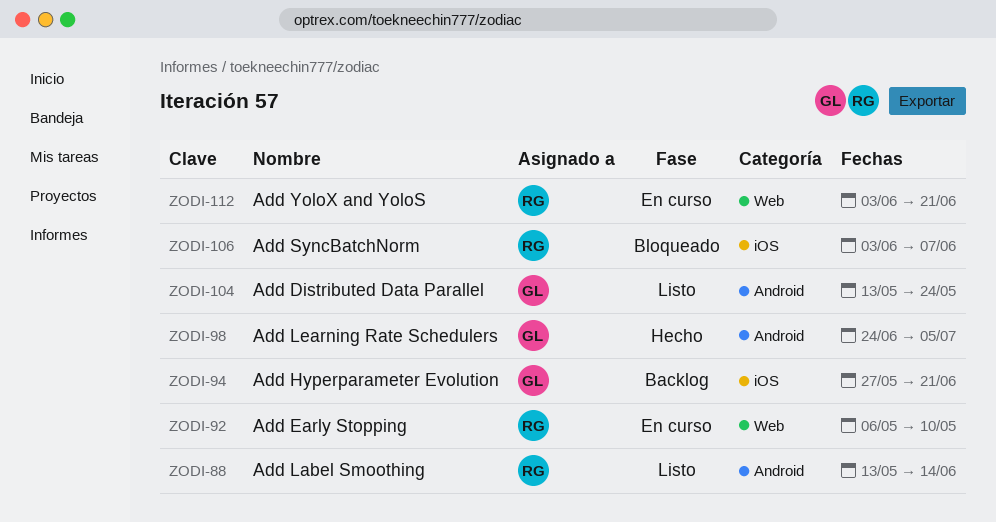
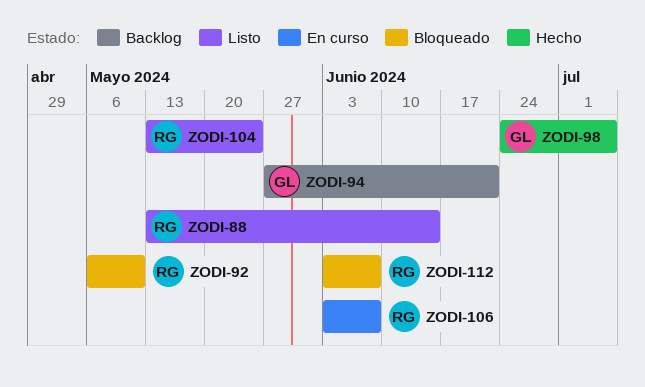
ZODI-92, status: En curso -> Bloqueado
ZODI-104, owner: GL -> RG
ZODI-106, status: Bloqueado -> En curso
ZODI-112, status: En curso -> Bloqueado
ZODI-112, due: Jun 21 -> Jun 7

